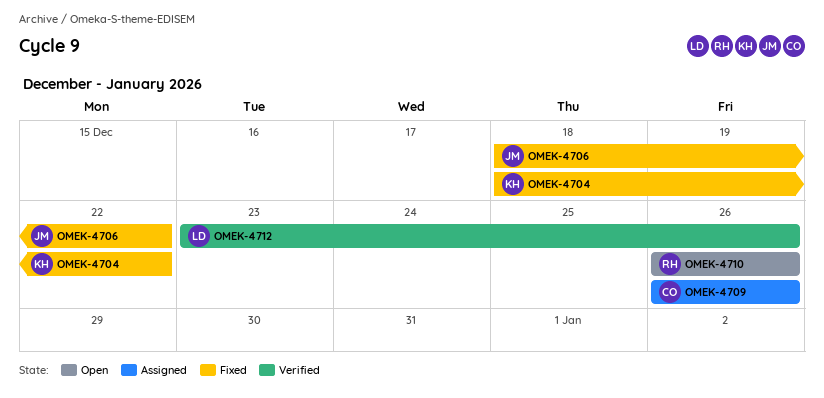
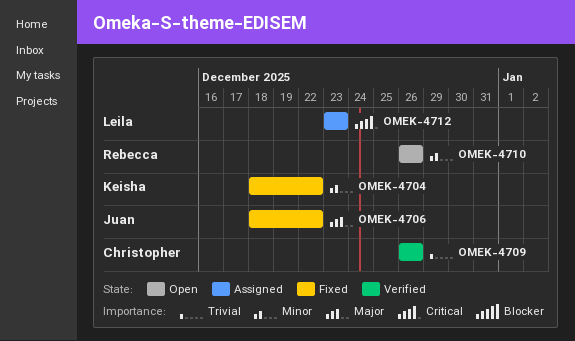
OMEK-4709, status: Assigned -> Verified
OMEK-4712, status: Verified -> Assigned
OMEK-4712, due: Dec 26 -> Dec 23

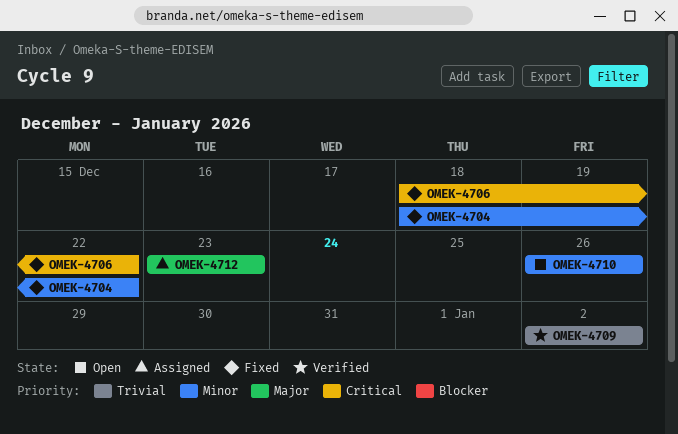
OMEK-4706, priority: Major -> Critical
OMEK-4709, start: Dec 26 -> Jan 2
OMEK-4709, due: Dec 26 -> Jan 2
OMEK-4712, priority: Critical -> Major

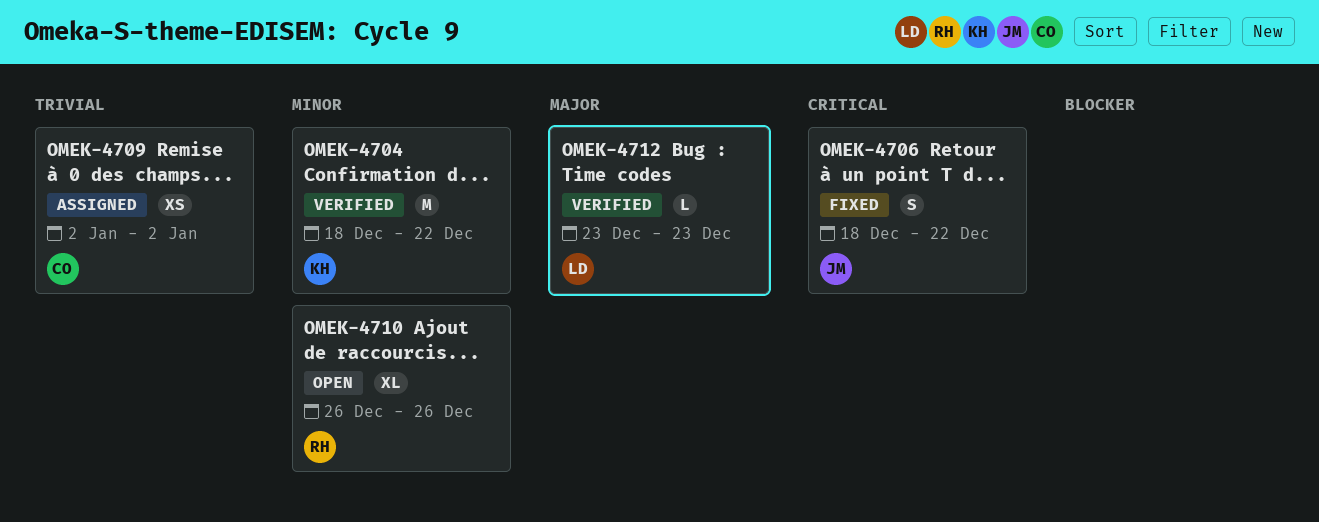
OMEK-4704, status: Fixed -> Verified
OMEK-4709, status: Verified -> Assigned
OMEK-4712, status: Assigned -> Verified

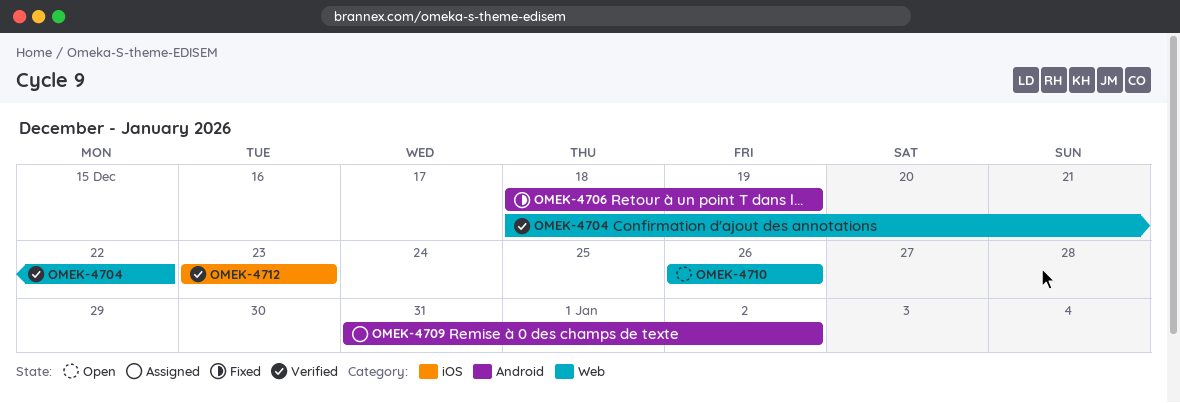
OMEK-4706, due: Dec 22 -> Dec 19
OMEK-4709, start: Jan 2 -> Dec 31

